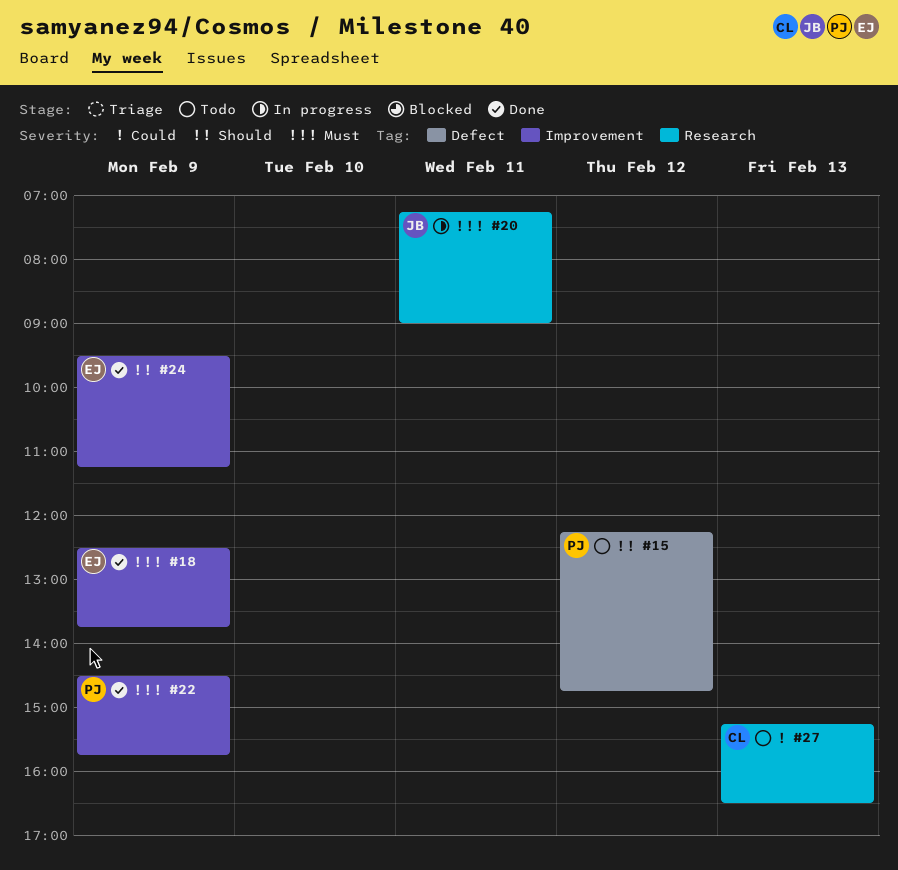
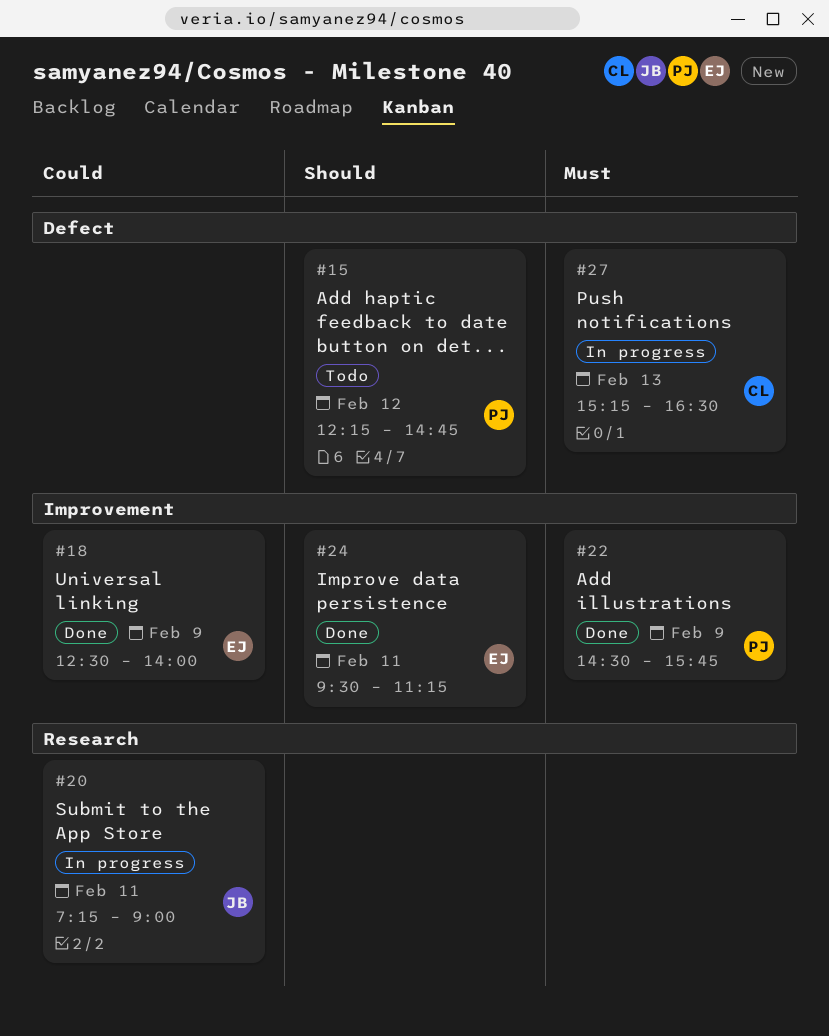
#18, priority: Must -> Could
#18, ends: 13:45 -> 14:00
#20, priority: Must -> Could
#24, day: Feb 9 -> Feb 11
#27, status: Todo -> In progress
#27, priority: Could -> Must
#27, label: Research -> Defect

